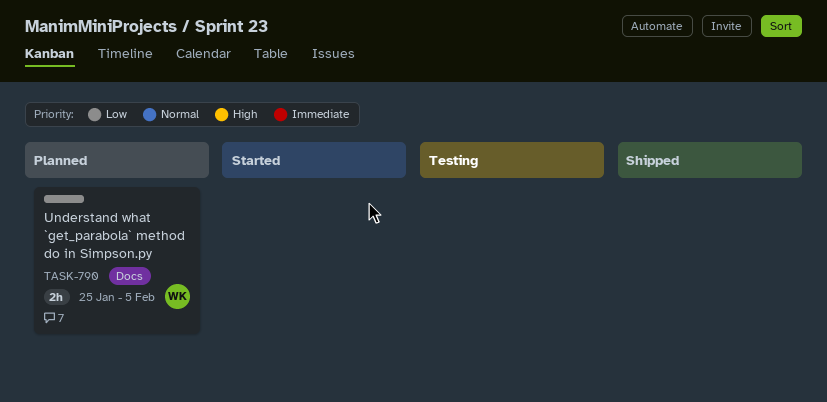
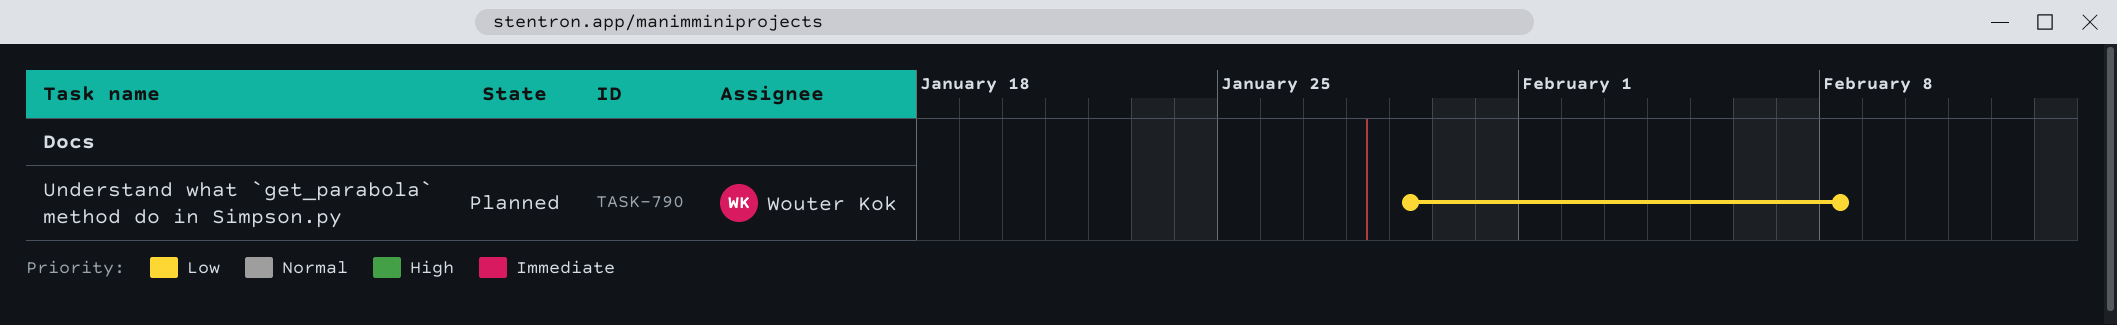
TASK-790, start: Jan 25 -> Jan 29
TASK-790, due: Feb 5 -> Feb 8

